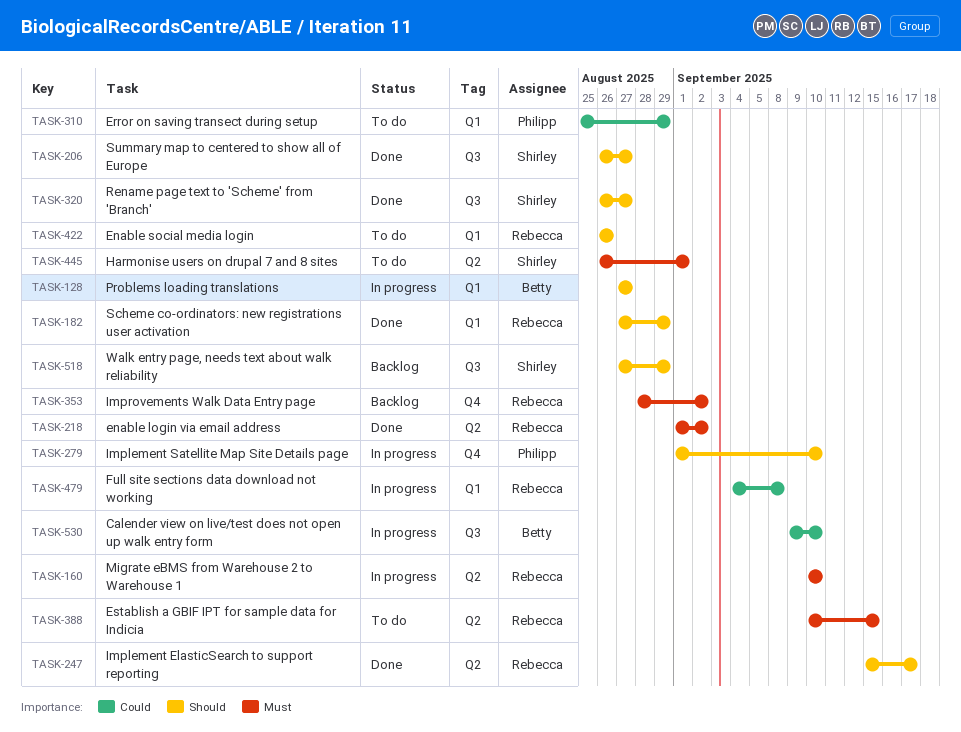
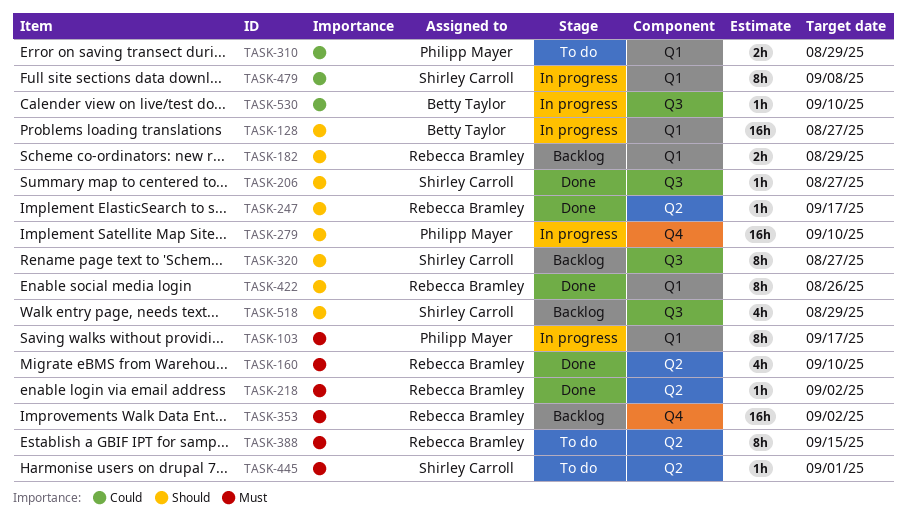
TASK-103: none -> present
TASK-160, status: In progress -> Done
TASK-182, status: Done -> Backlog
TASK-320, status: Done -> Backlog
TASK-422, status: To do -> Done
TASK-479, owner: Rebecca Bramley -> Shirley Carroll

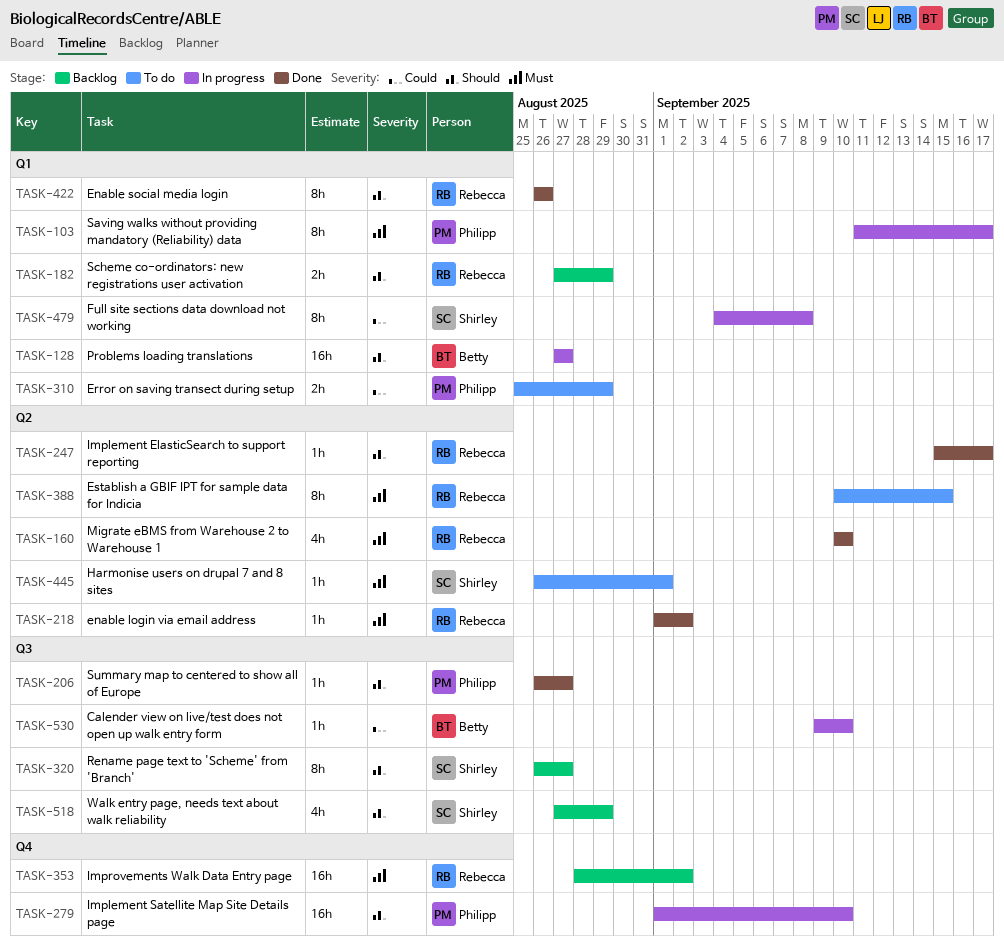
TASK-206, owner: Shirley Carroll -> Philipp Mayer

